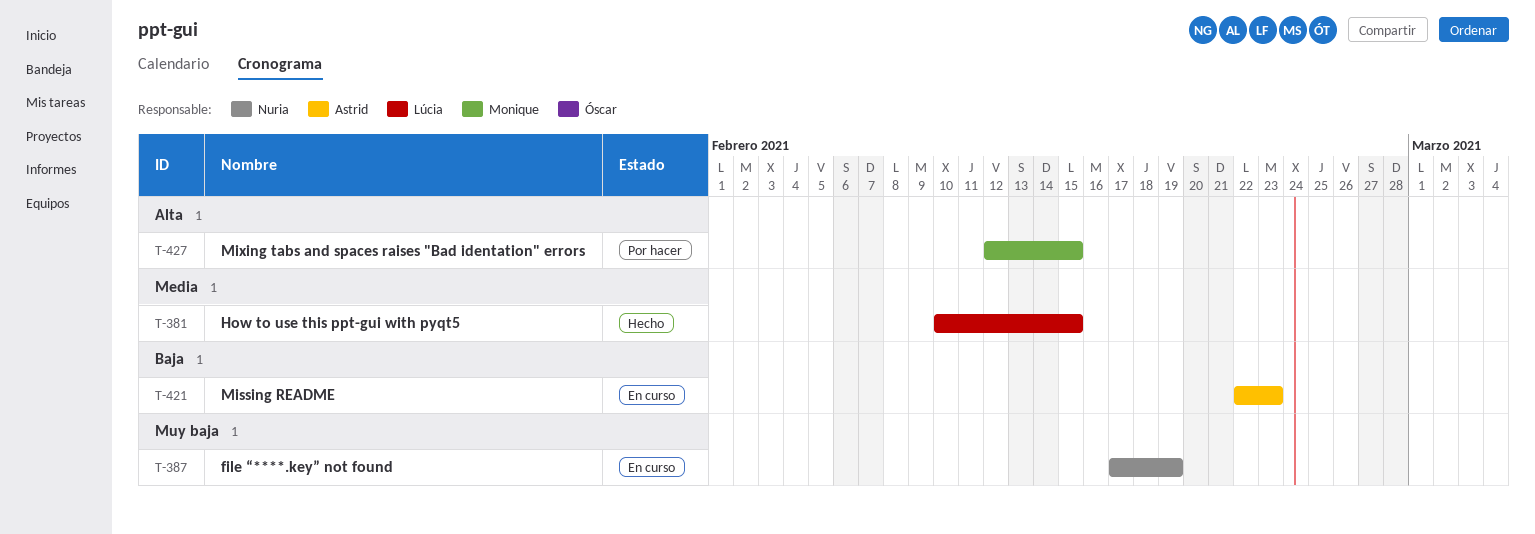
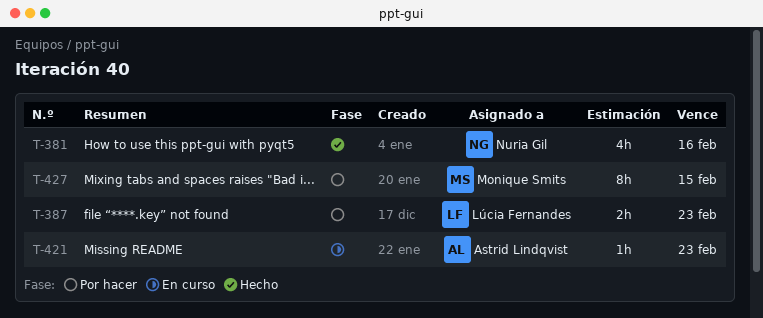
T-381, owner: Lúcia Fernandes -> Nuria Gil
T-381, due: Feb 15 -> Feb 16
T-387, status: En curso -> Por hacer
T-387, owner: Nuria Gil -> Lúcia Fernandes
T-387, due: Feb 19 -> Feb 23

